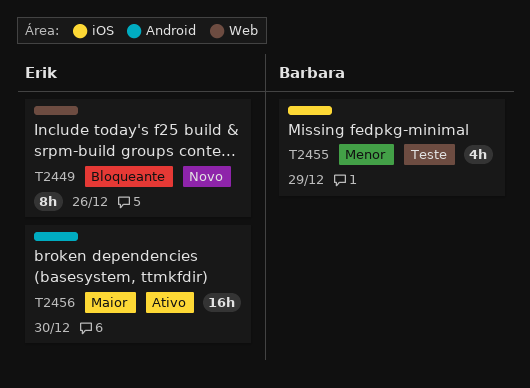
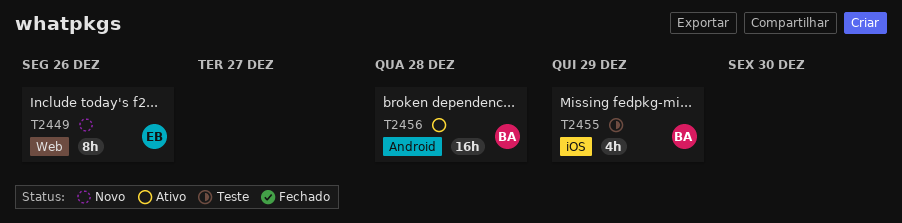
T2456, owner: Erik -> Barbara
T2456, due: Dec 30 -> Dec 28

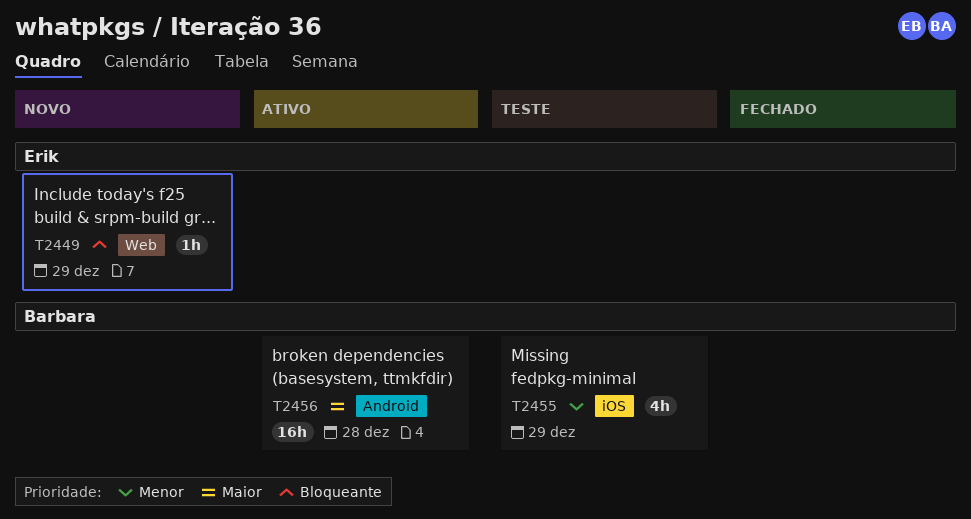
T2449, estimate: 8h -> 1h
T2449, due: Dec 26 -> Dec 29

